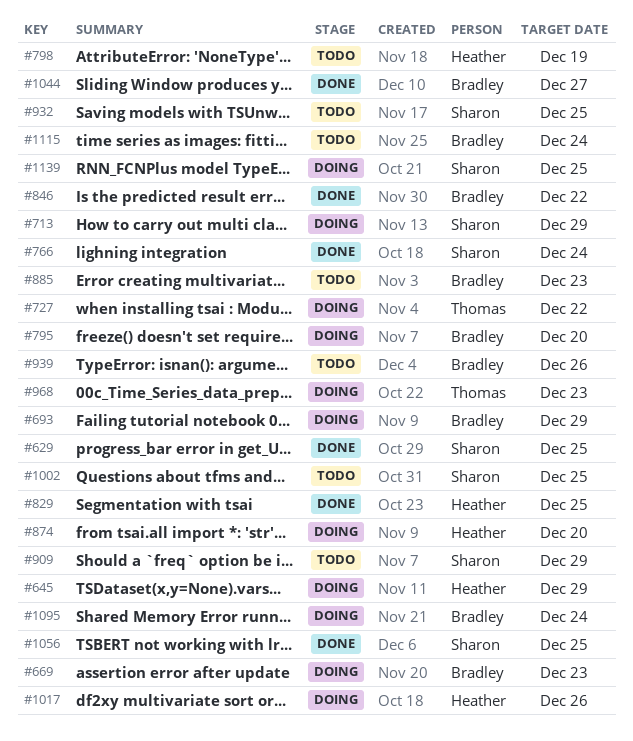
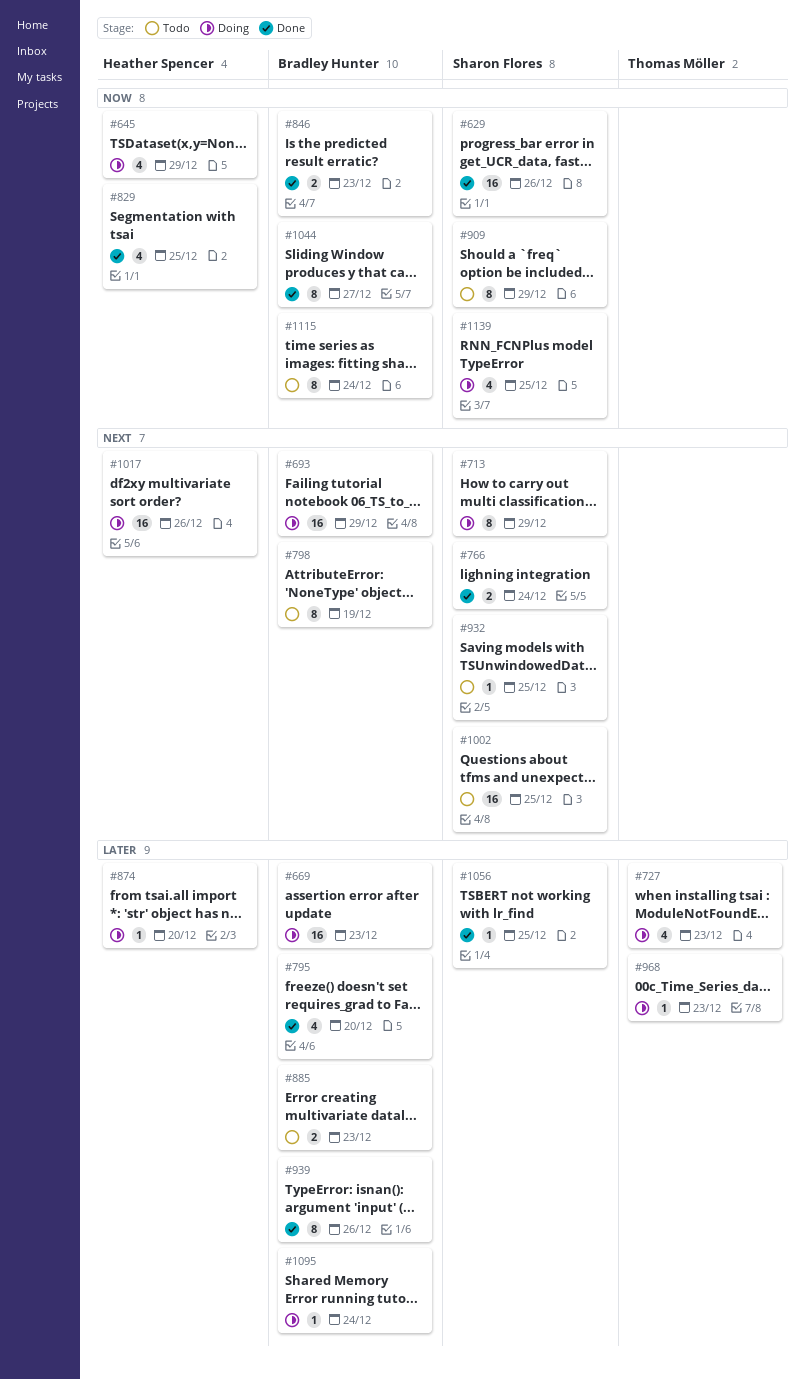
#629, due: Dec 25 -> Dec 26
#727, due: Dec 22 -> Dec 23
#795, status: Doing -> Done
#798, owner: Heather Spencer -> Bradley Hunter
#846, due: Dec 22 -> Dec 23
#939, status: Todo -> Done

